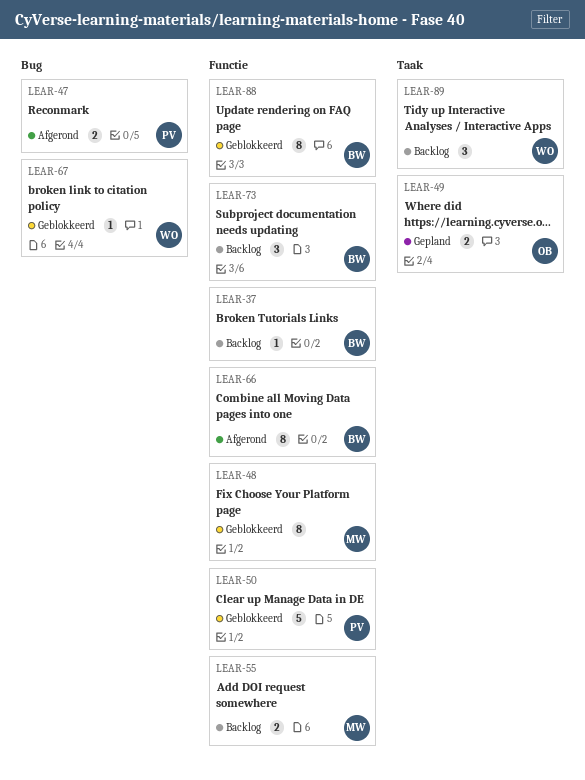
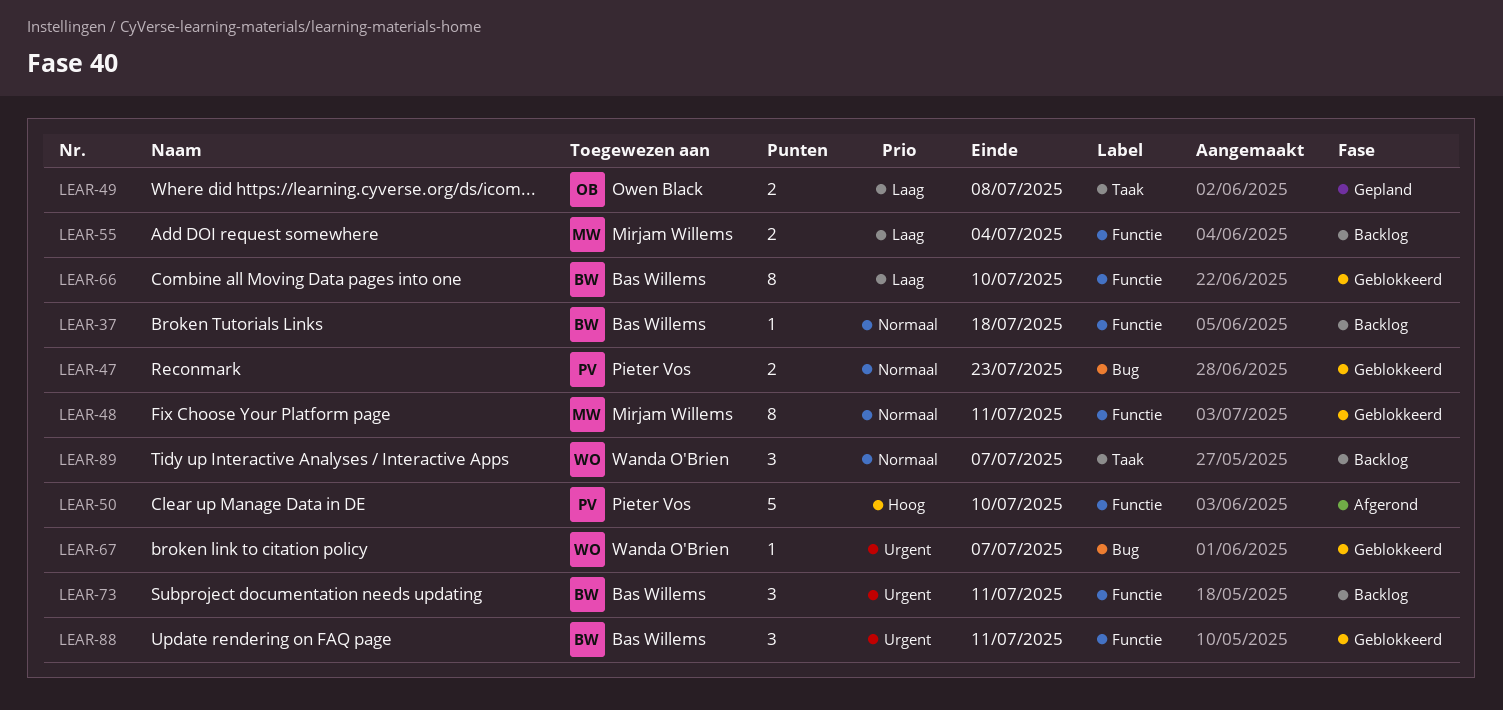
LEAR-47, status: Afgerond -> Geblokkeerd
LEAR-50, status: Geblokkeerd -> Afgerond
LEAR-66, status: Afgerond -> Geblokkeerd
LEAR-88, estimate: 8 -> 3

